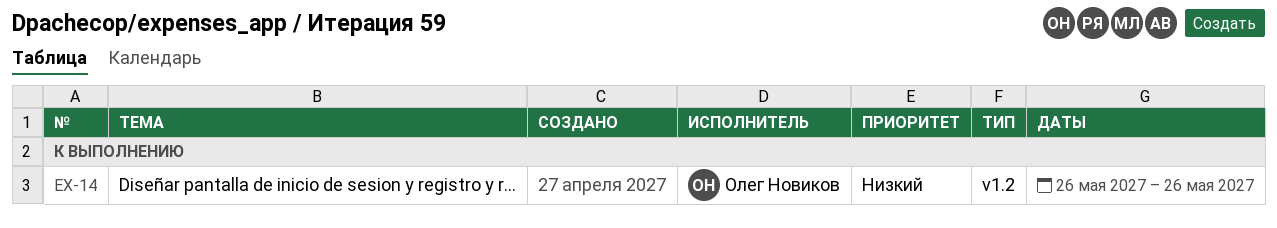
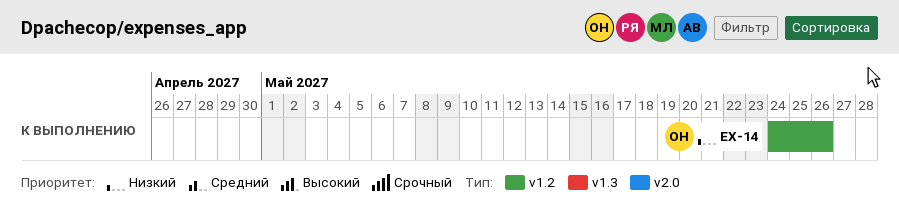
EX-14, start: May 26 -> May 24

